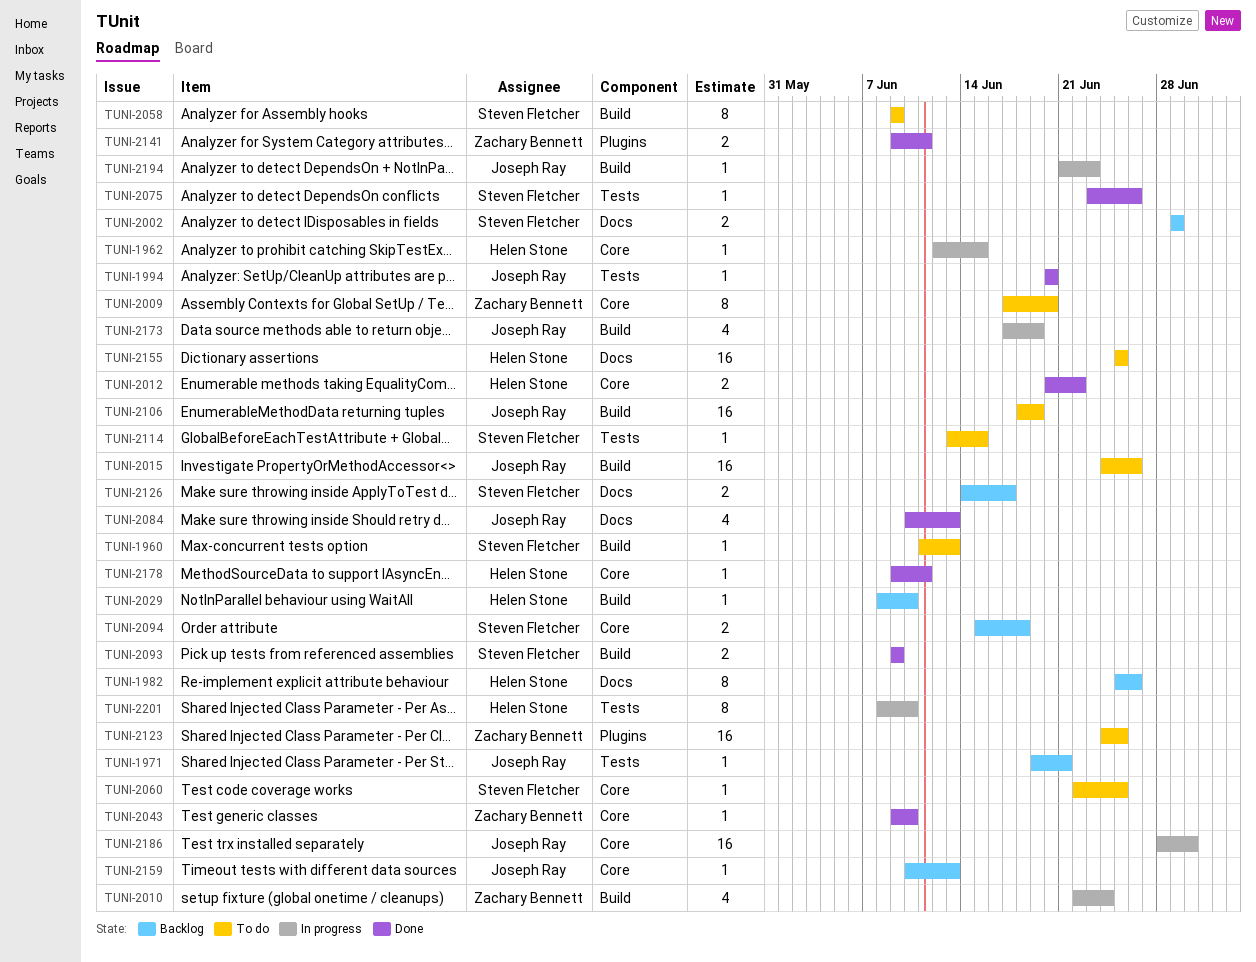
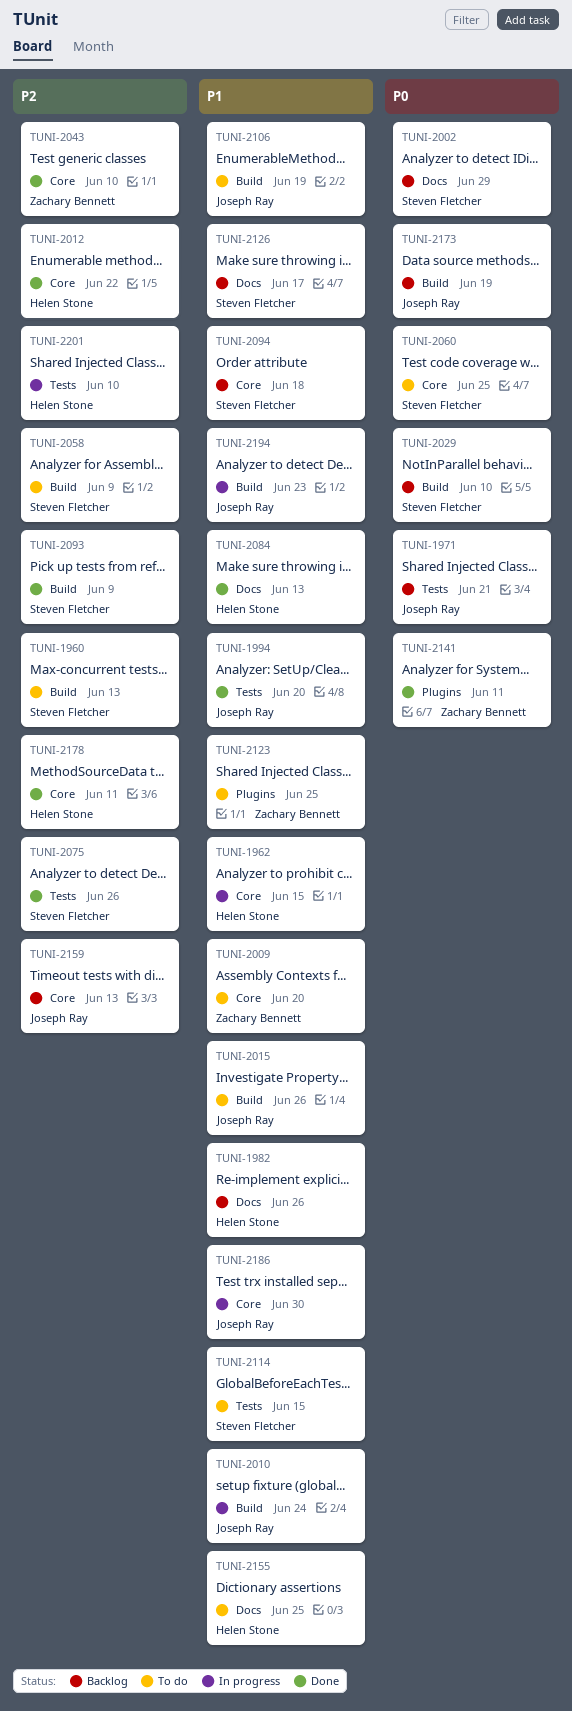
TUNI-2010, owner: Zachary Bennett -> Joseph Ray
TUNI-2029, owner: Helen Stone -> Steven Fletcher
TUNI-2084, owner: Joseph Ray -> Helen Stone
TUNI-2173, status: In progress -> Backlog

